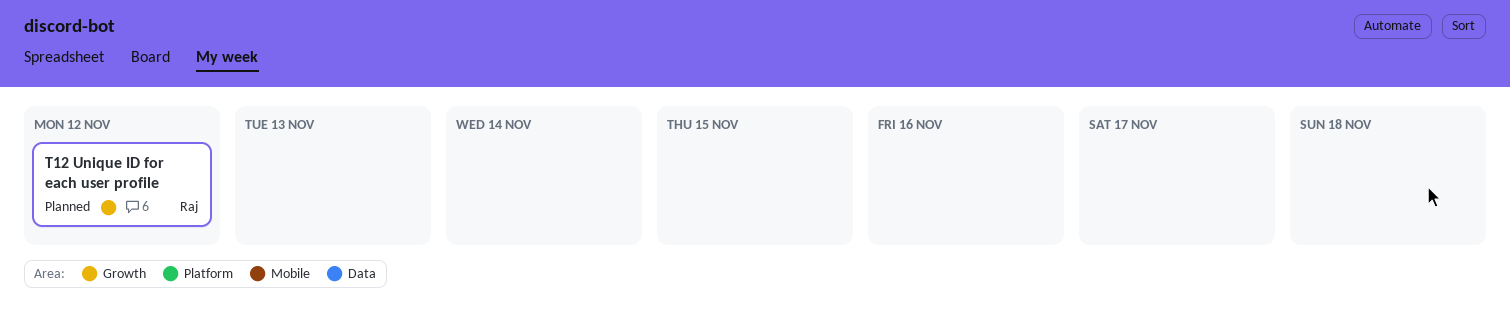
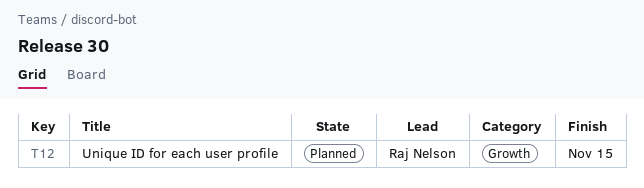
T12, due: Nov 12 -> Nov 15

